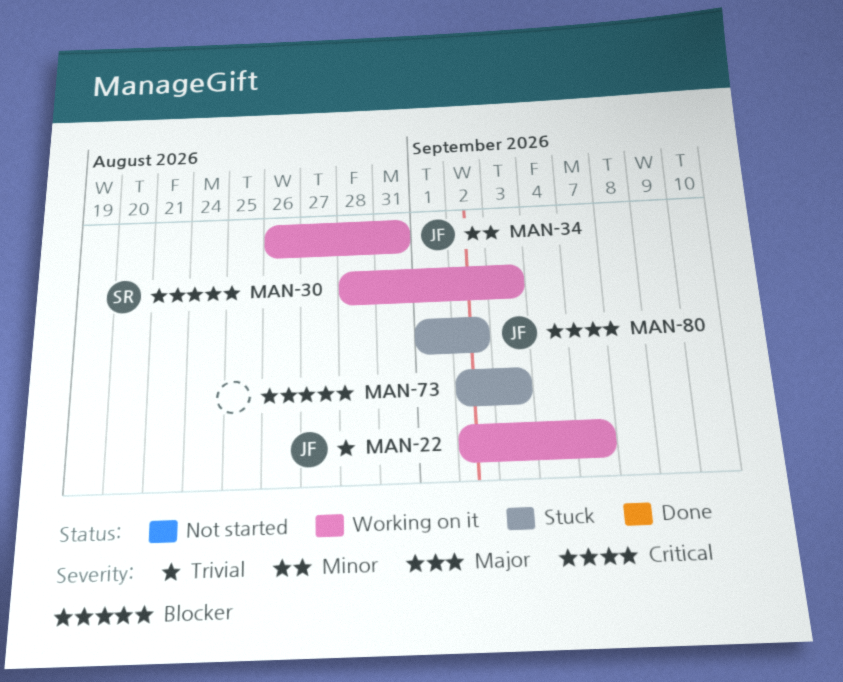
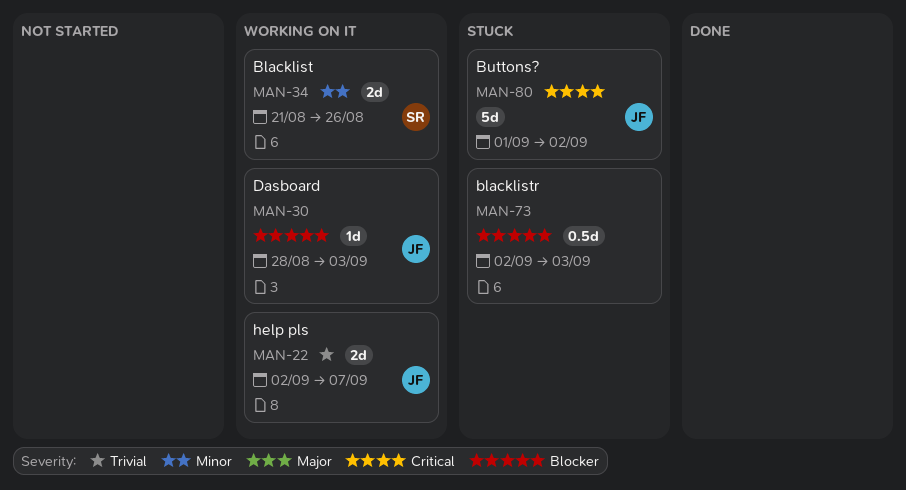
MAN-30, owner: SR -> JF
MAN-34, owner: JF -> SR
MAN-34, start: Aug 26 -> Aug 21
MAN-34, due: Aug 31 -> Aug 26

